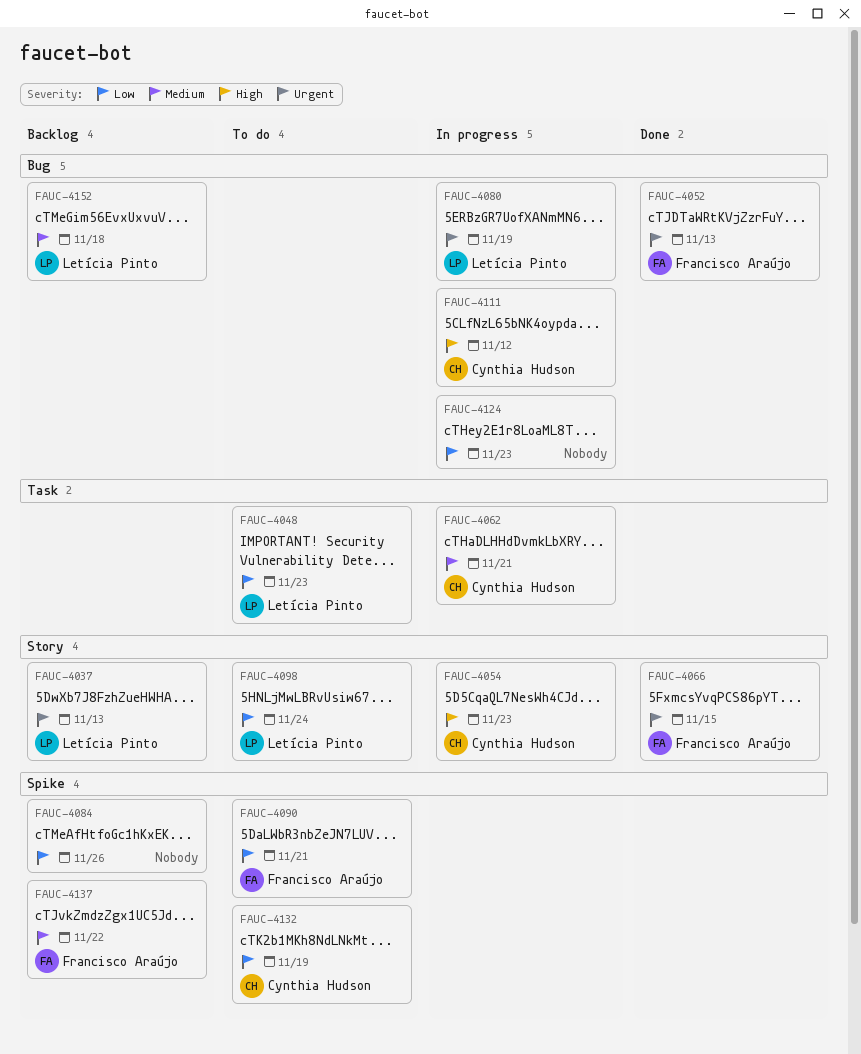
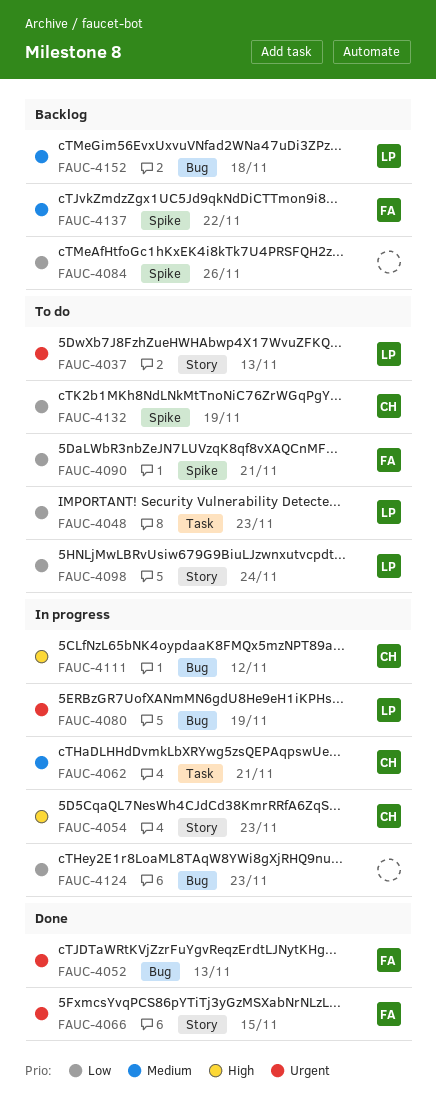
FAUC-4037, status: Backlog -> To do

